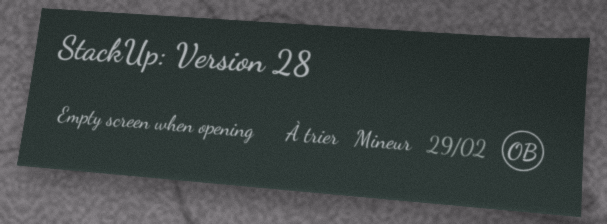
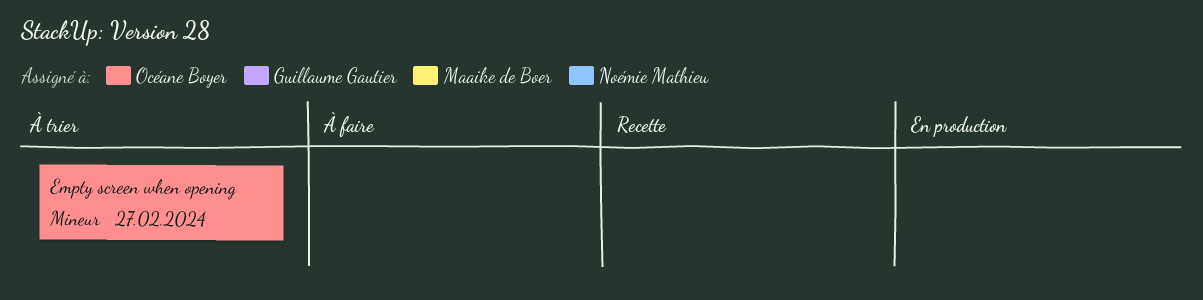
Empty screen when opening, due: Feb 29 -> Feb 27

